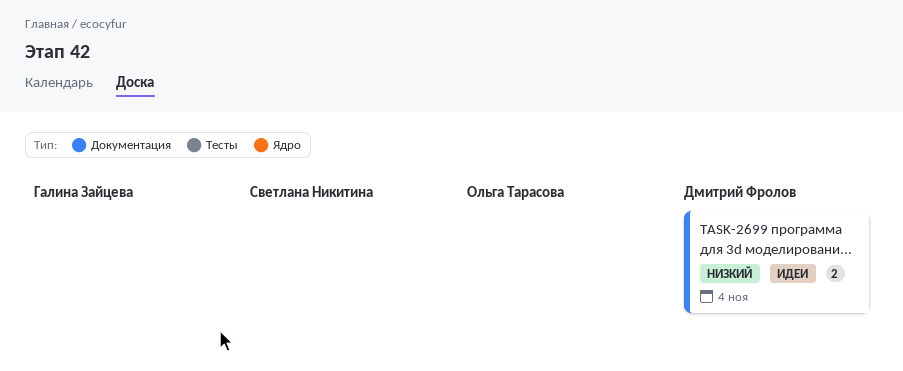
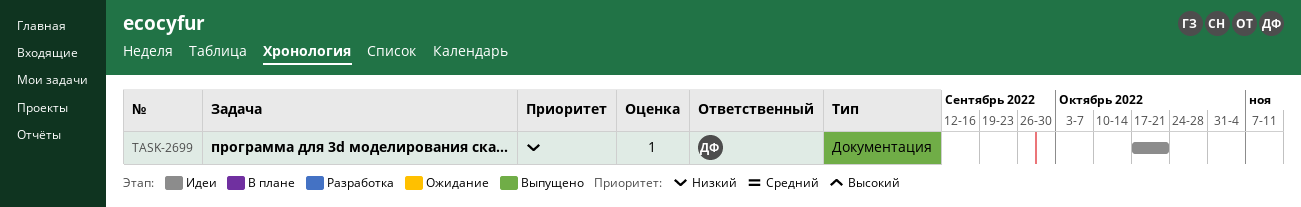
TASK-2699, estimate: 2 -> 1
TASK-2699, due: Nov 4 -> Oct 21

